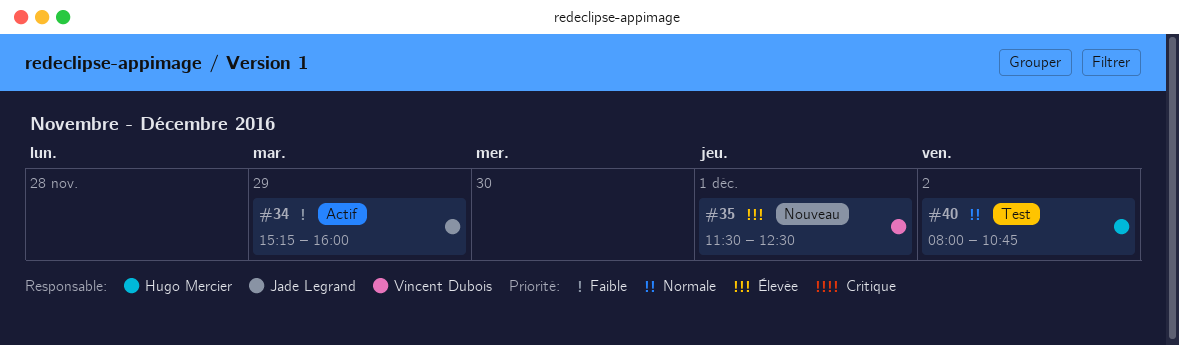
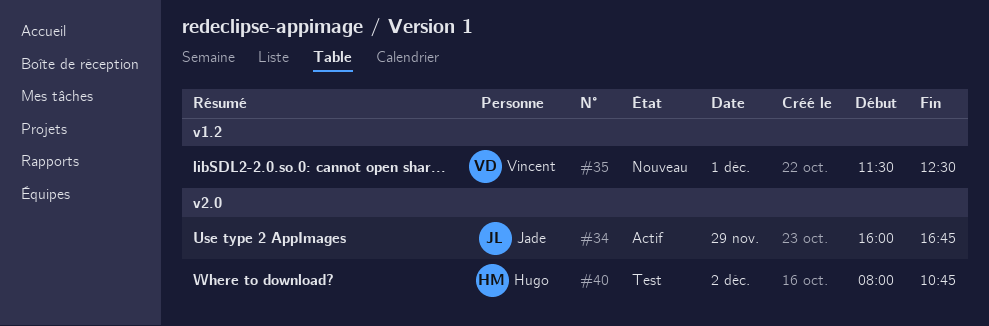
#34, begins: 15:15 -> 16:00
#34, ends: 16:00 -> 16:45

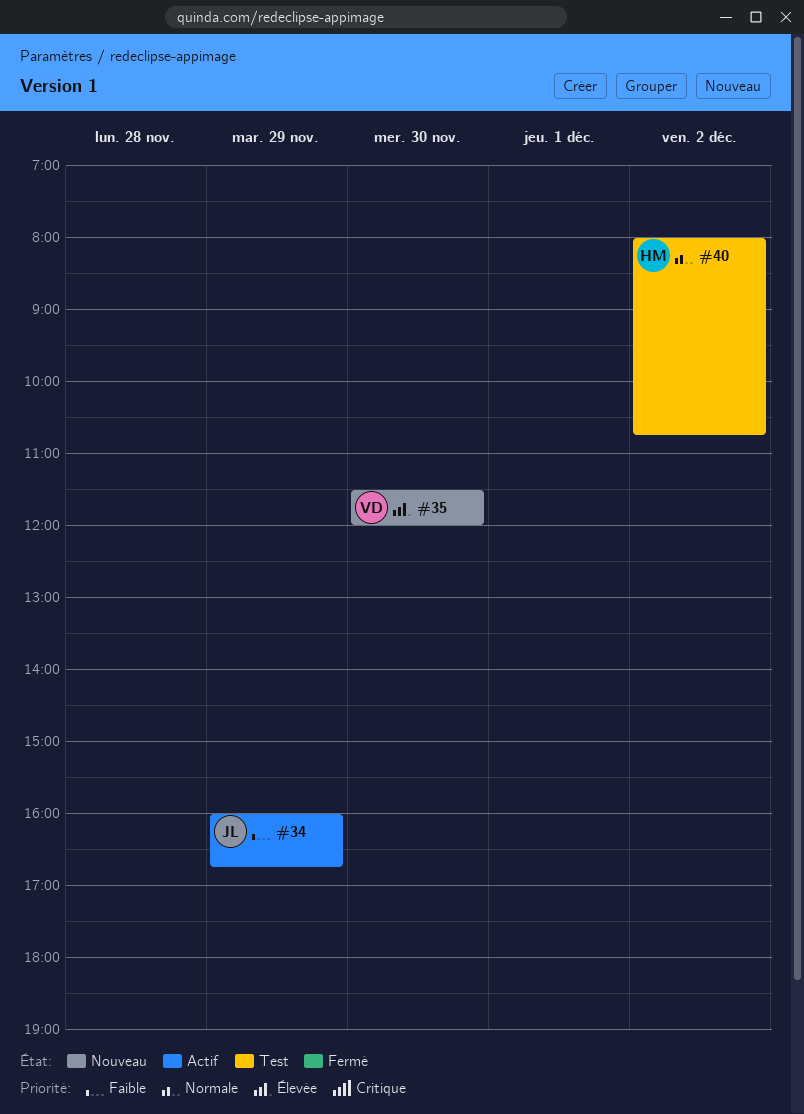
#35, day: Dec 1 -> Nov 30
#35, ends: 12:30 -> 12:00

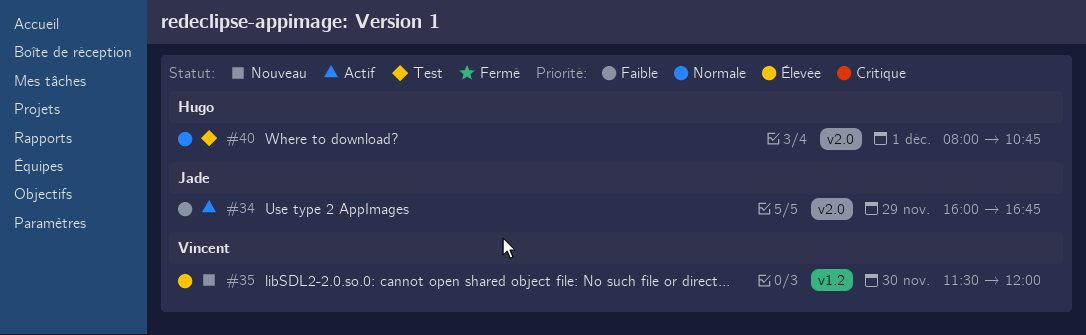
#40, day: Dec 2 -> Dec 1

